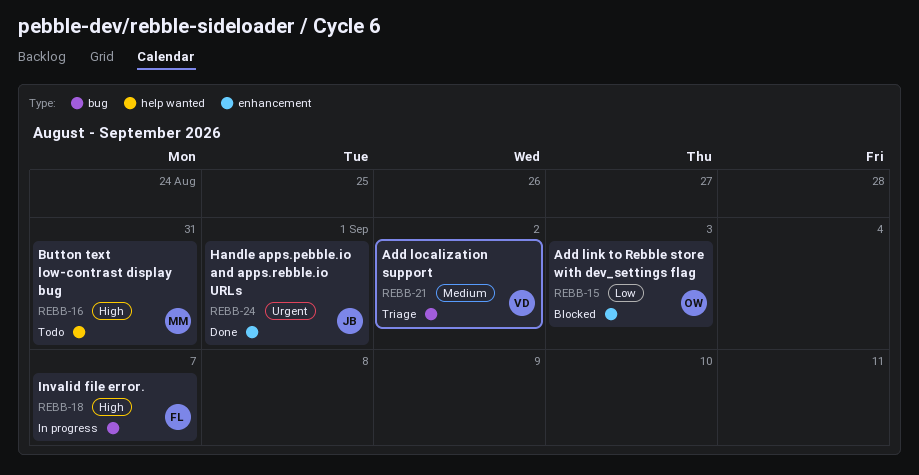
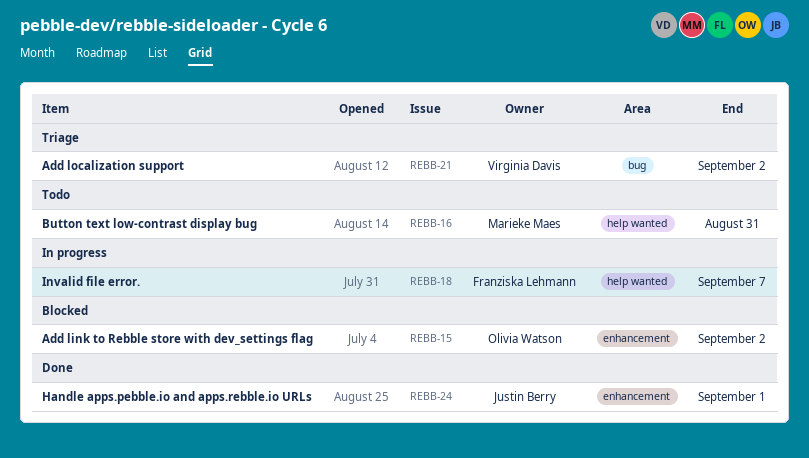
REBB-15, due: Sep 3 -> Sep 2
REBB-18, label: bug -> help wanted

